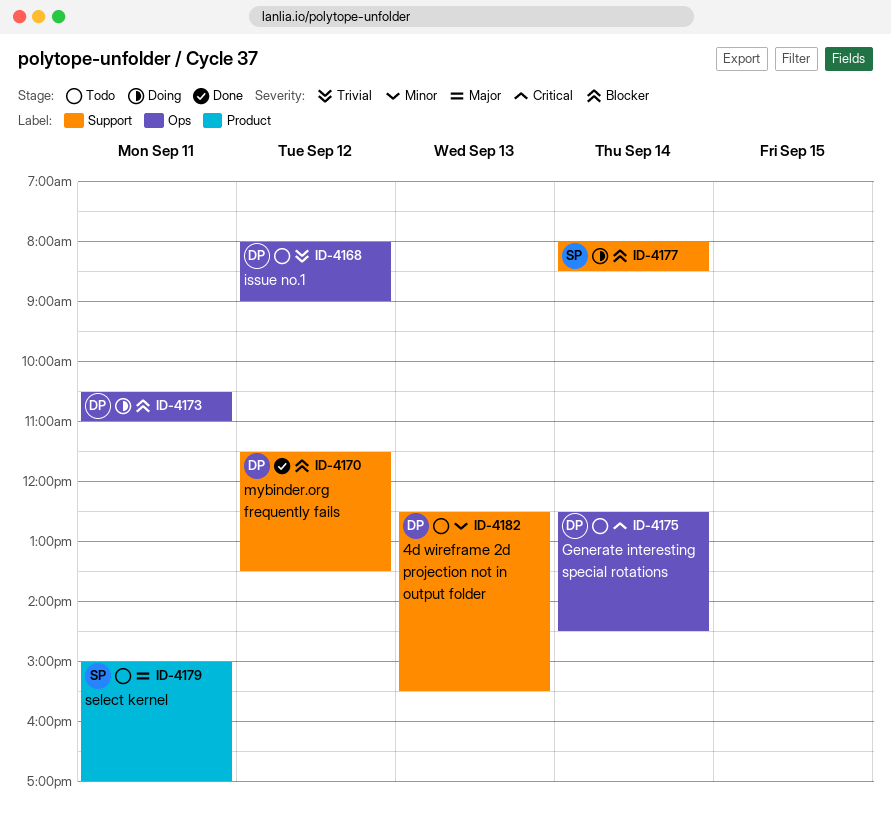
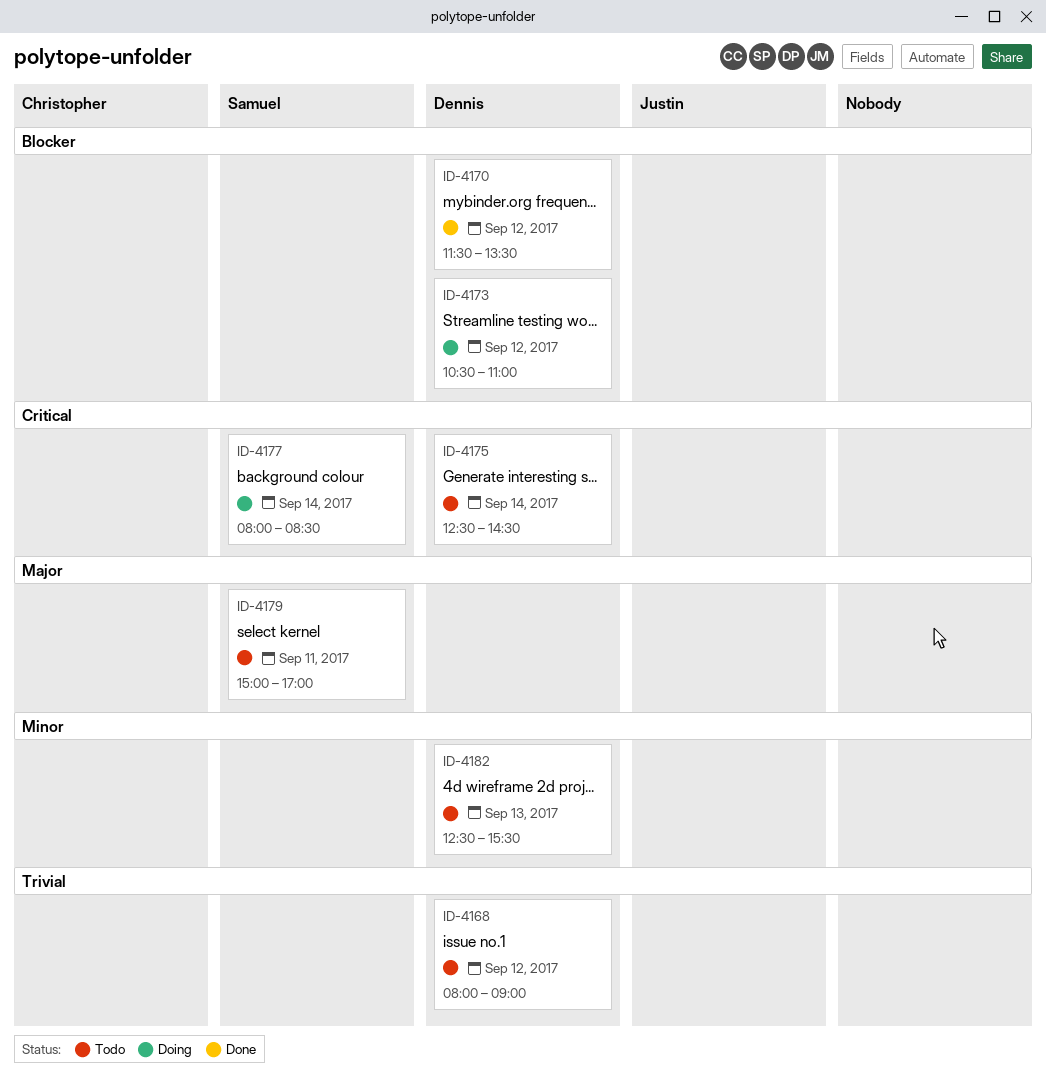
ID-4173, day: Sep 11 -> Sep 12
ID-4177, priority: Blocker -> Critical

